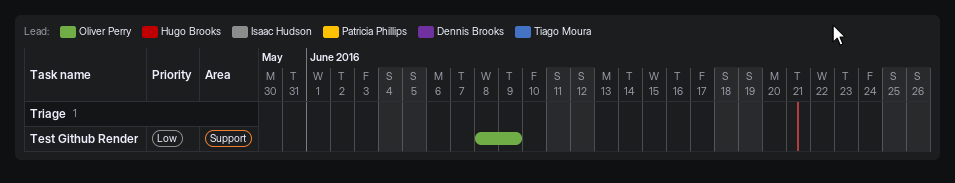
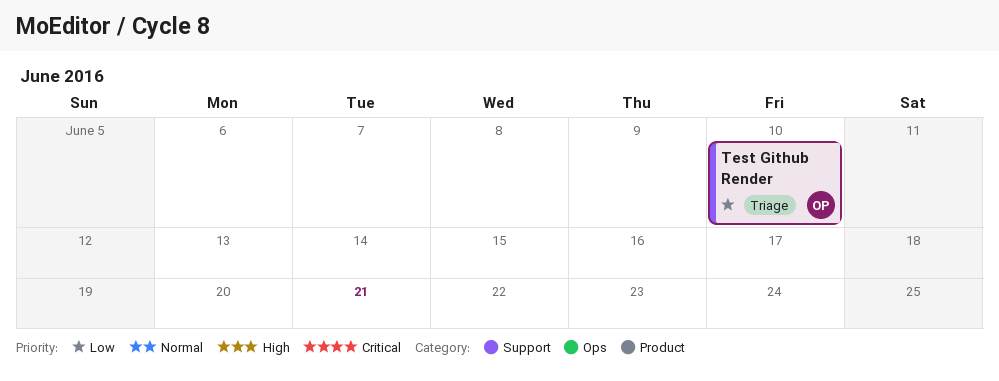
Test Github Render, due: Jun 9 -> Jun 10

